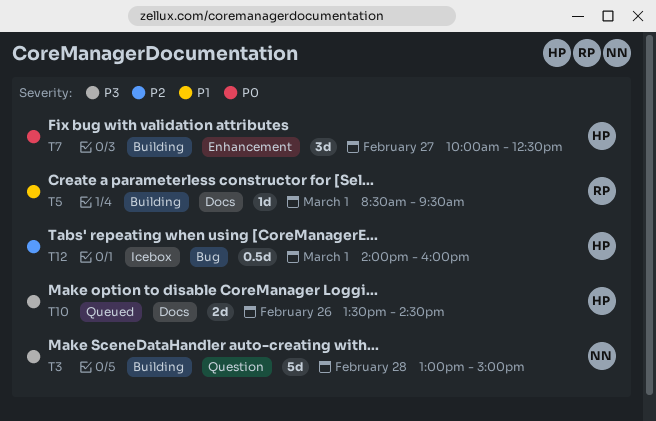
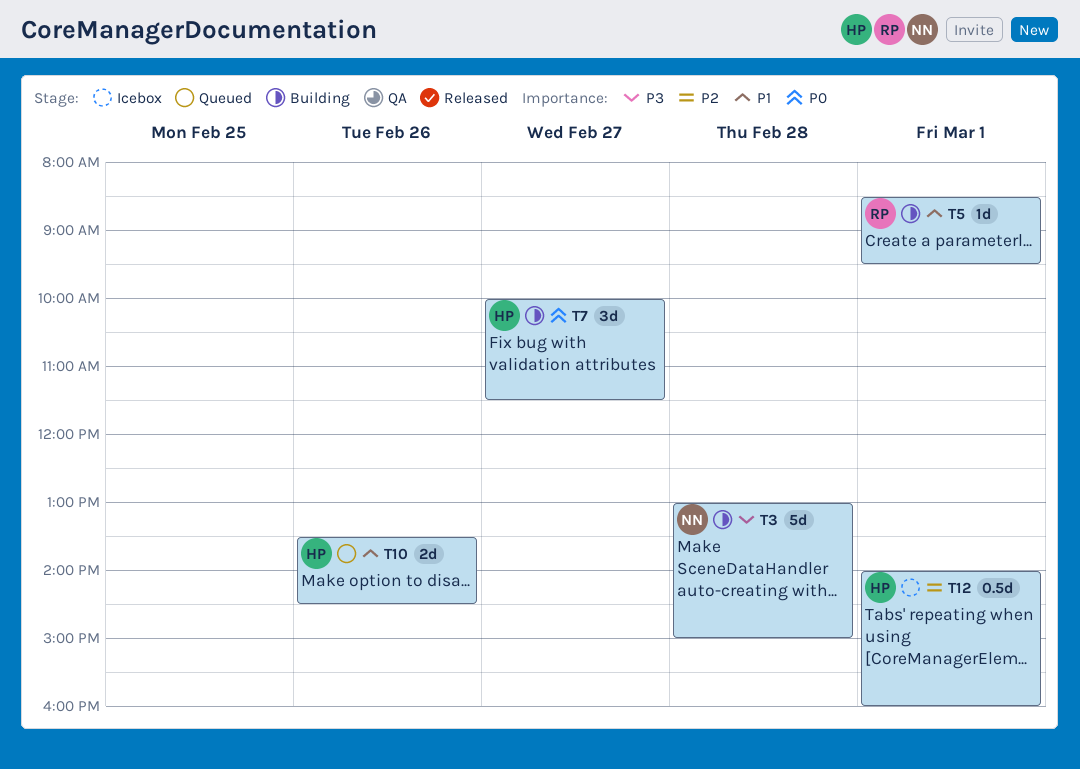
T7, ends: 12:30 -> 11:30
T10, priority: P3 -> P1

